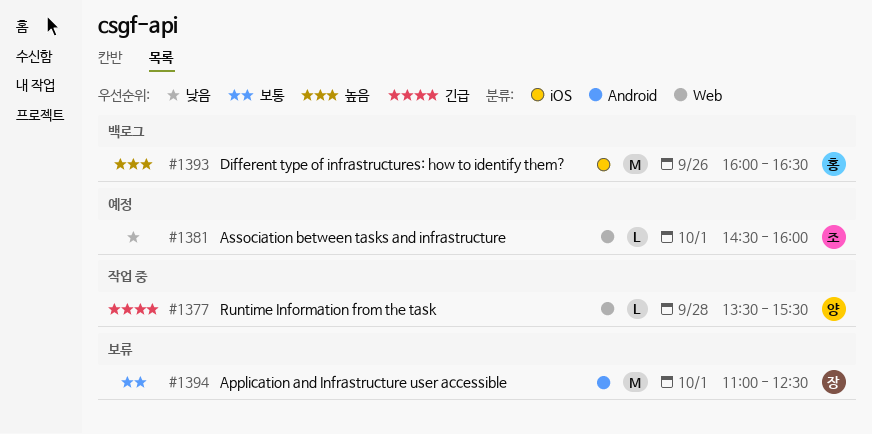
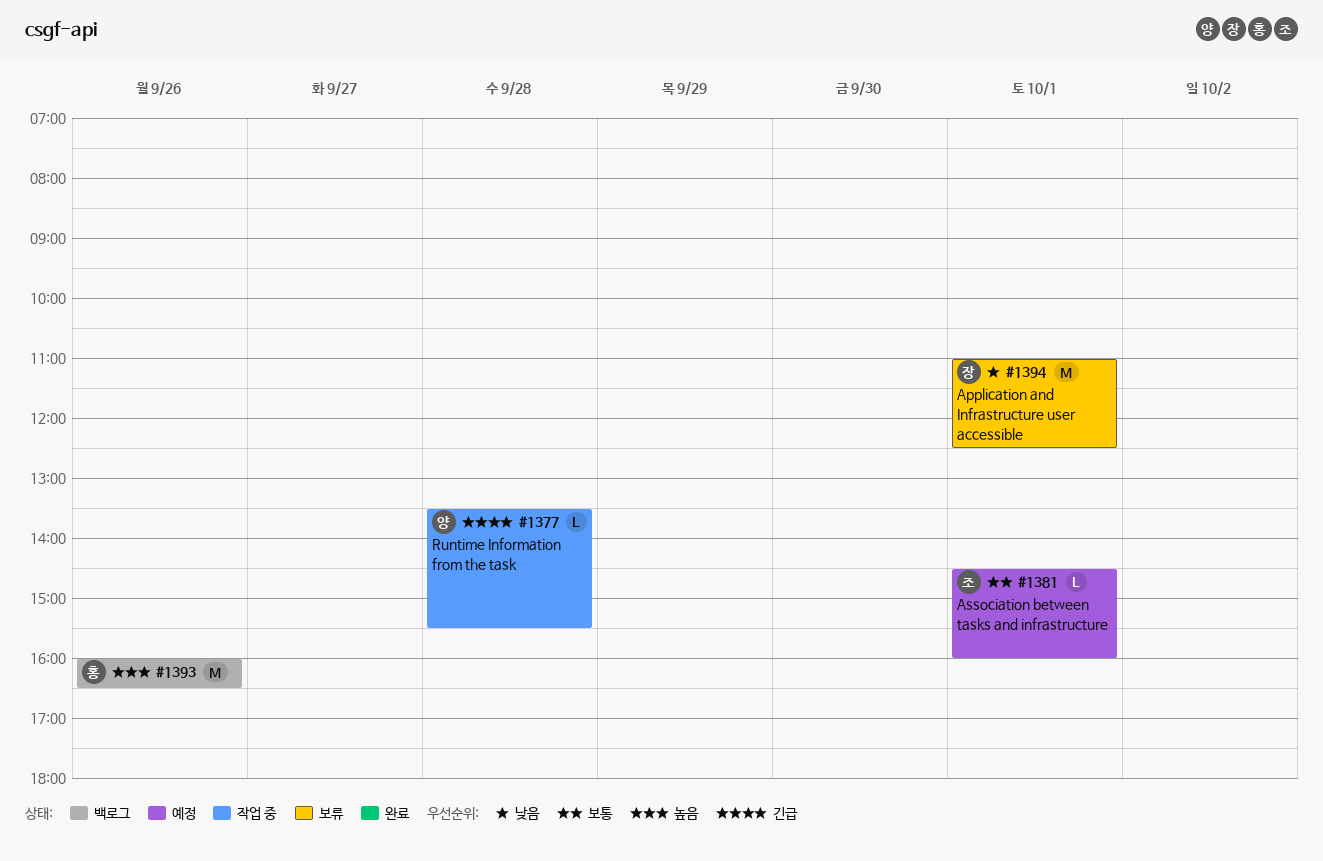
#1381, priority: 낮음 -> 보통
#1394, priority: 보통 -> 낮음

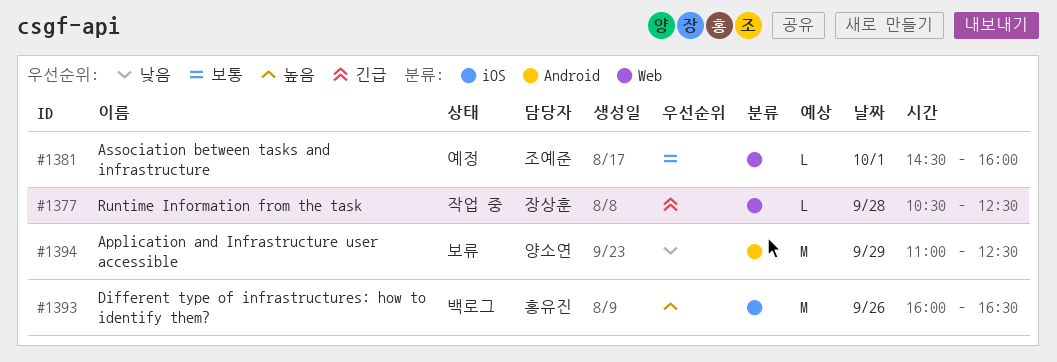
#1377, owner: 양소연 -> 장상훈
#1377, begins: 13:30 -> 10:30
#1377, ends: 15:30 -> 12:30
#1394, owner: 장상훈 -> 양소연
#1394, day: Oct 1 -> Sep 29

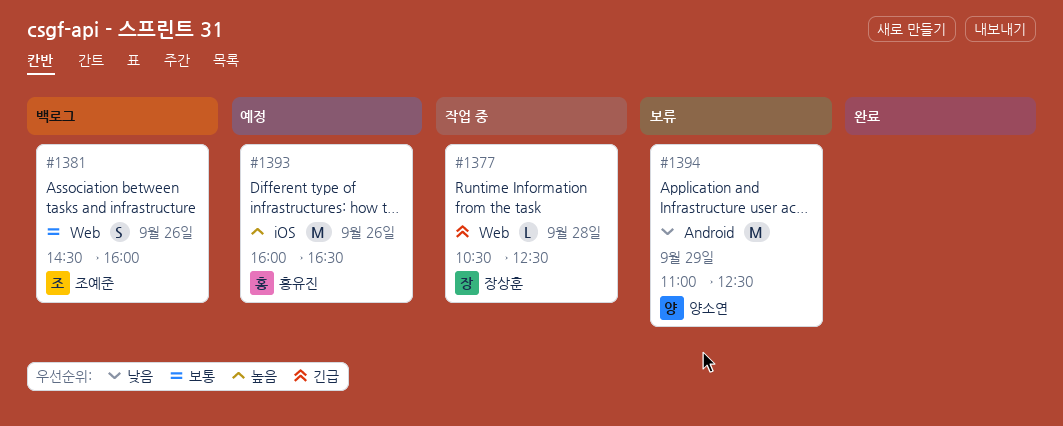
#1381, status: 예정 -> 백로그
#1381, estimate: L -> S
#1381, day: Oct 1 -> Sep 26
#1393, status: 백로그 -> 예정

